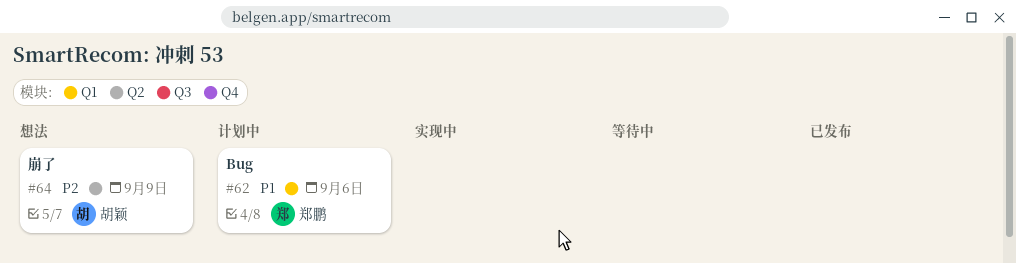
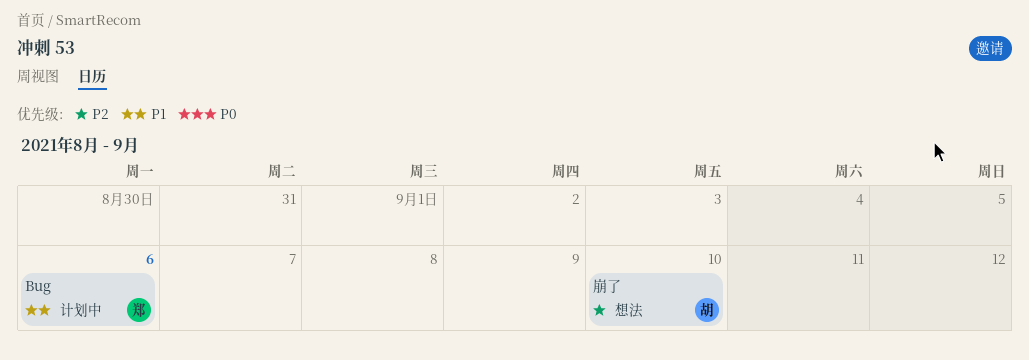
崩了, due: Sep 9 -> Sep 10

